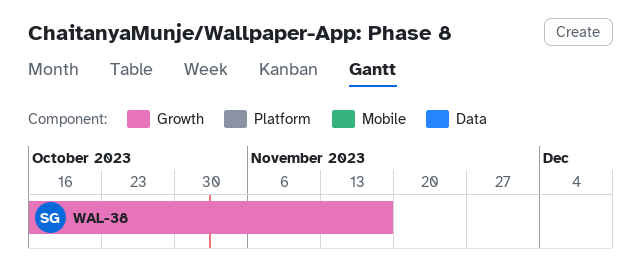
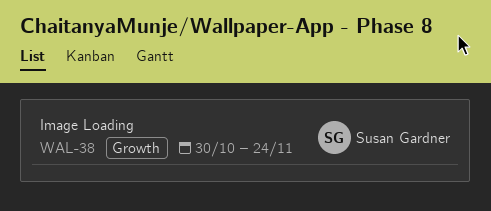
WAL-38, start: Oct 16 -> Oct 30
WAL-38, due: Nov 17 -> Nov 24

